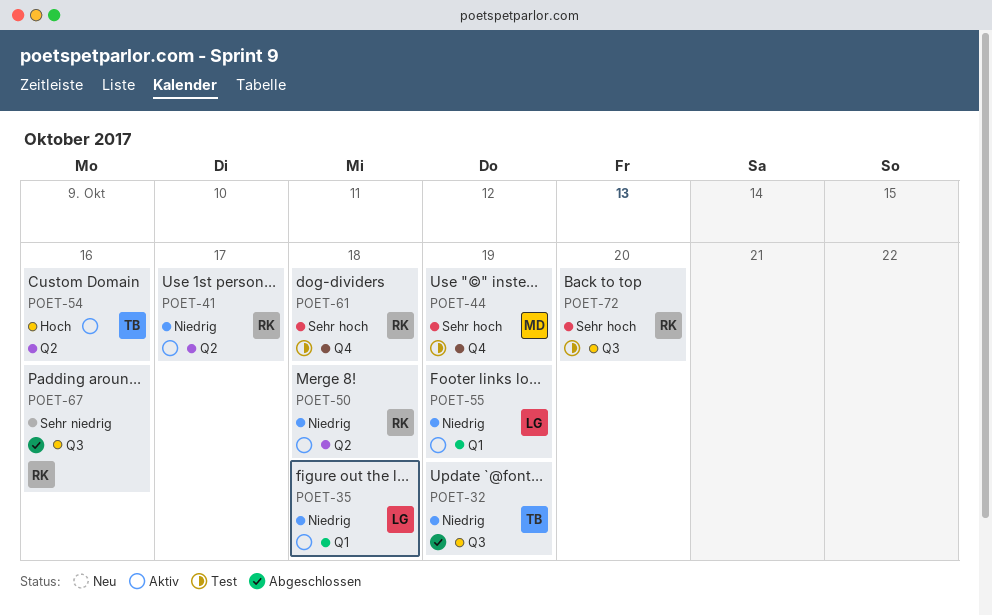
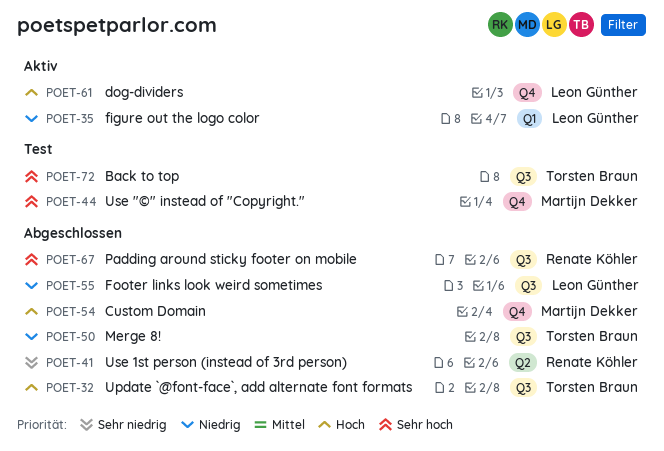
POET-32, priority: Niedrig -> Hoch
POET-41, status: Aktiv -> Abgeschlossen
POET-41, priority: Niedrig -> Sehr niedrig
POET-50, status: Aktiv -> Abgeschlossen
POET-50, owner: Renate Köhler -> Torsten Braun
POET-50, label: Q2 -> Q3
POET-54, status: Aktiv -> Abgeschlossen
POET-54, owner: Torsten Braun -> Martijn Dekker
POET-54, label: Q2 -> Q4
POET-55, status: Aktiv -> Abgeschlossen
POET-55, label: Q1 -> Q3
POET-61, status: Test -> Aktiv
POET-61, owner: Renate Köhler -> Leon Günther
POET-61, priority: Sehr hoch -> Hoch
POET-67, priority: Sehr niedrig -> Sehr hoch
POET-72, owner: Renate Köhler -> Torsten Braun

